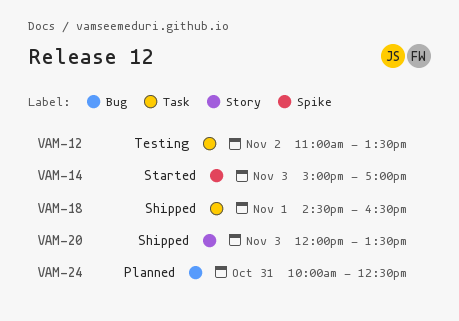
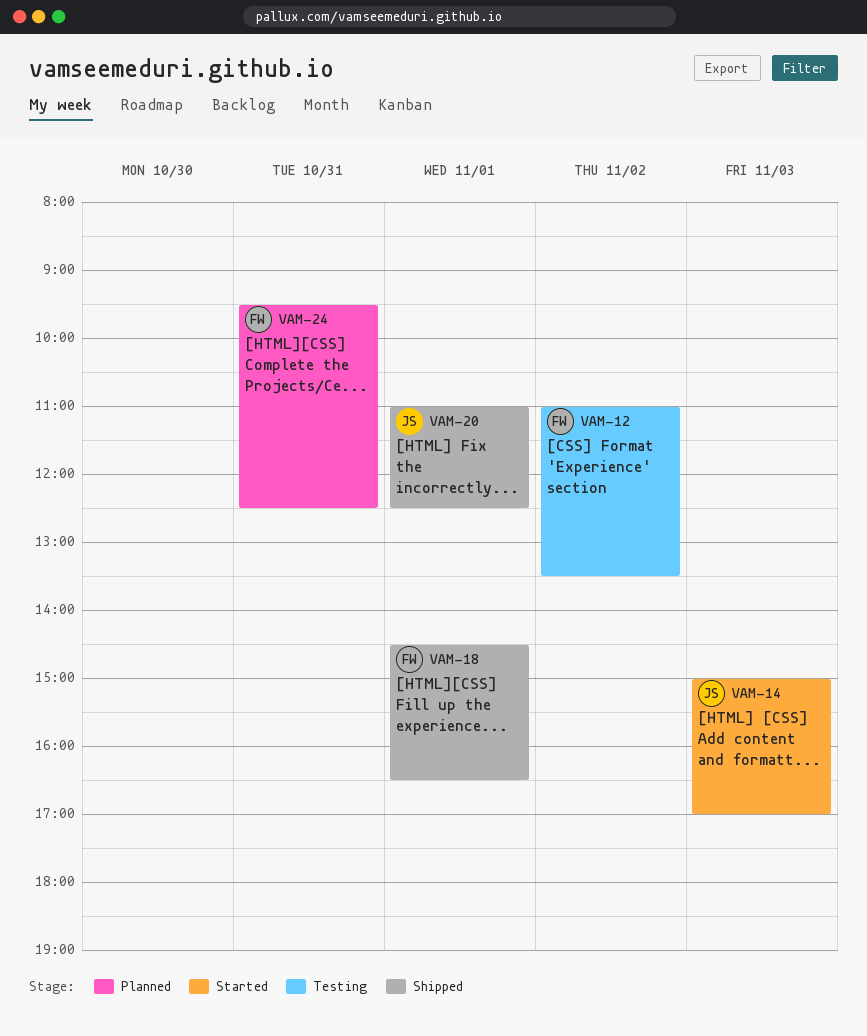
VAM-20, day: Nov 3 -> Nov 1
VAM-20, begins: 12:00 -> 11:00
VAM-20, ends: 13:30 -> 12:30
VAM-24, begins: 10:00 -> 09:30

